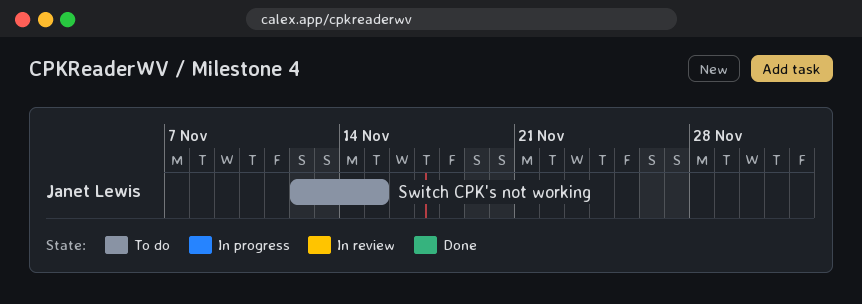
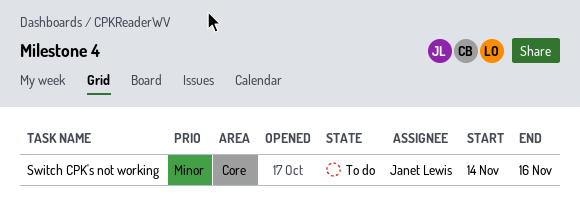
Switch CPK's not working, start: Nov 12 -> Nov 14
Switch CPK's not working, due: Nov 15 -> Nov 16

